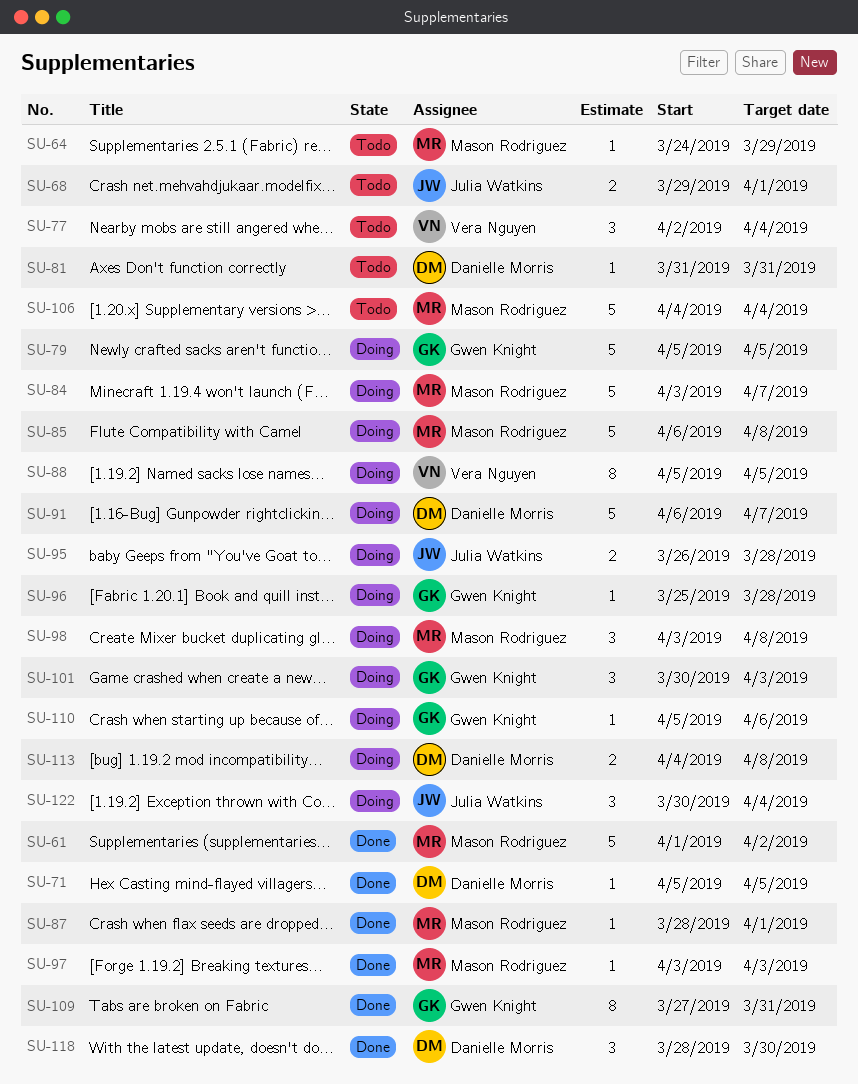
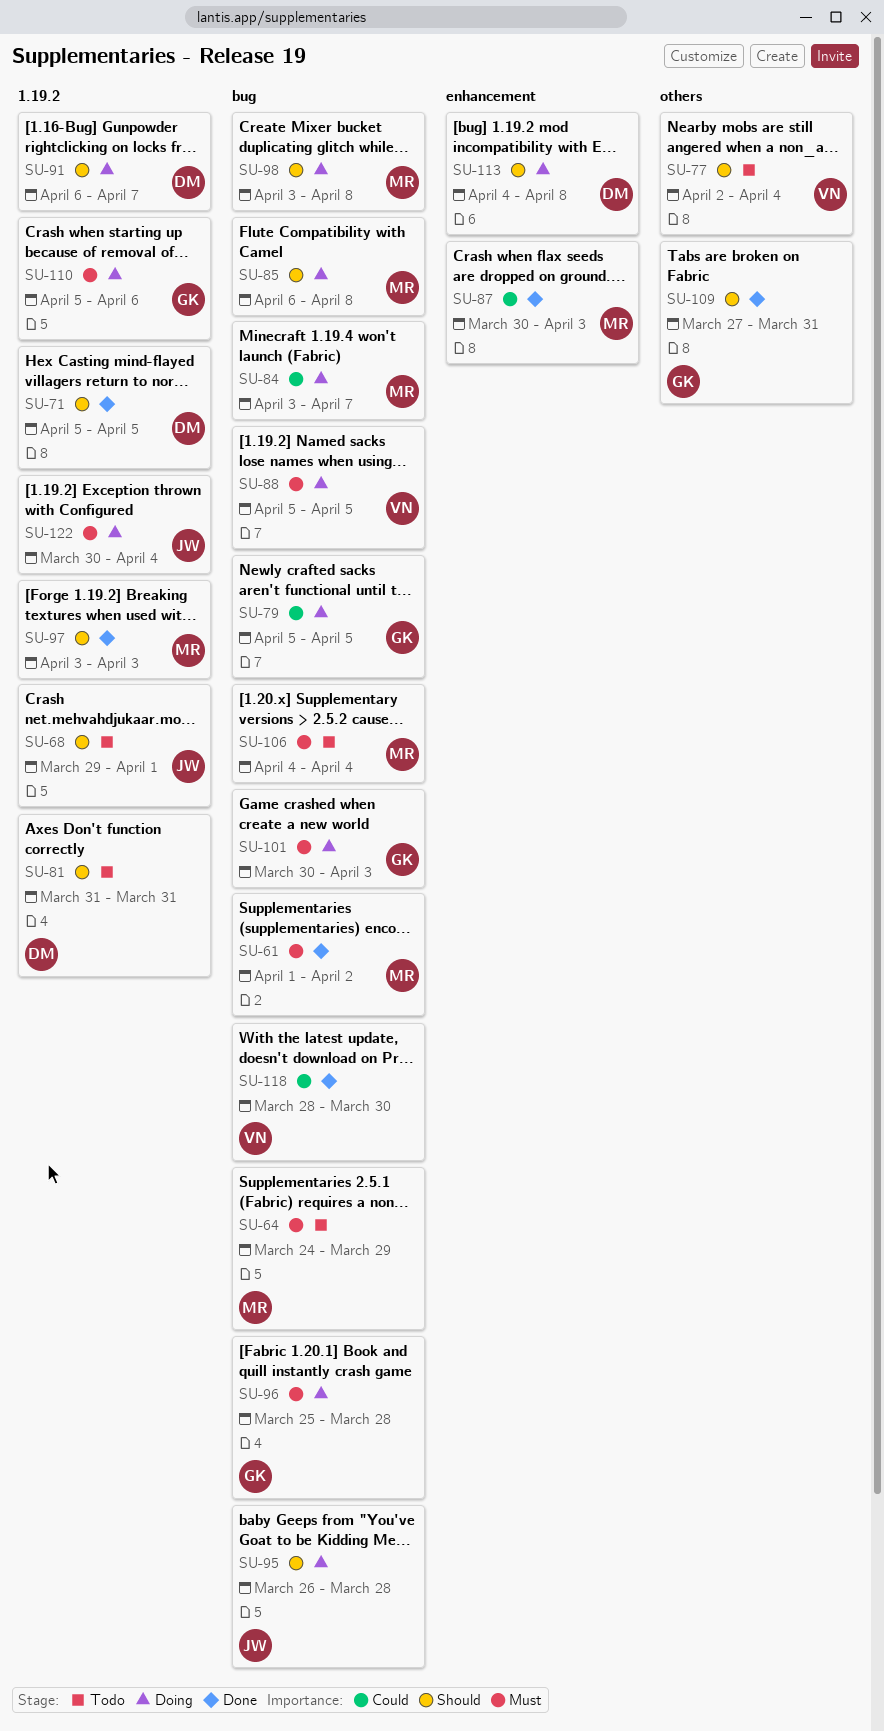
SU-87, start: Mar 28 -> Mar 30
SU-87, due: Apr 1 -> Apr 3
SU-118, owner: Danielle Morris -> Vera Nguyen

